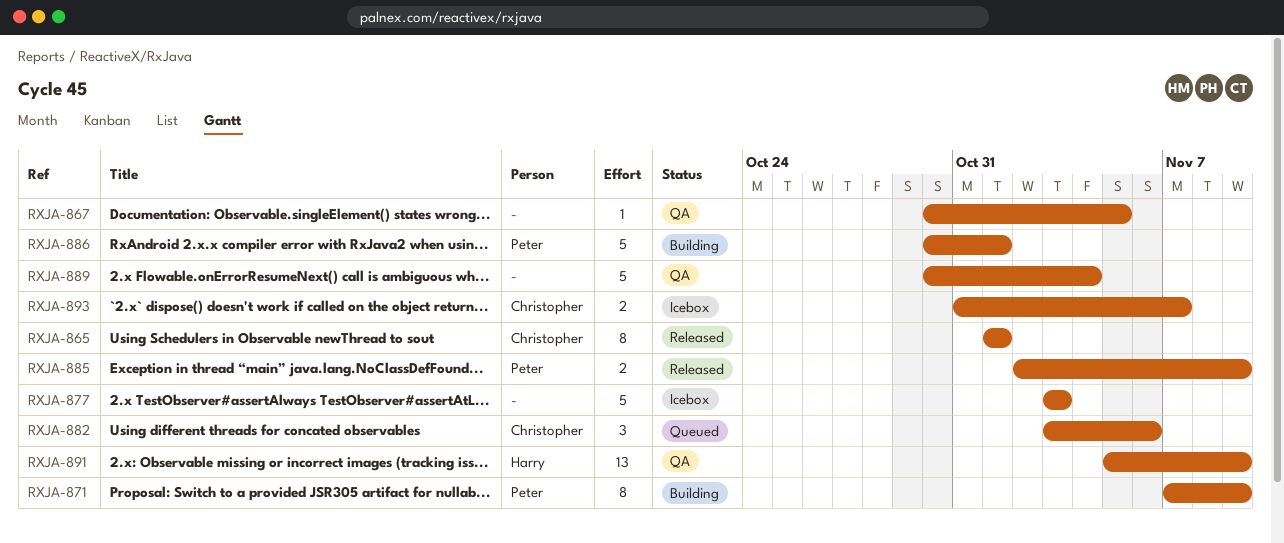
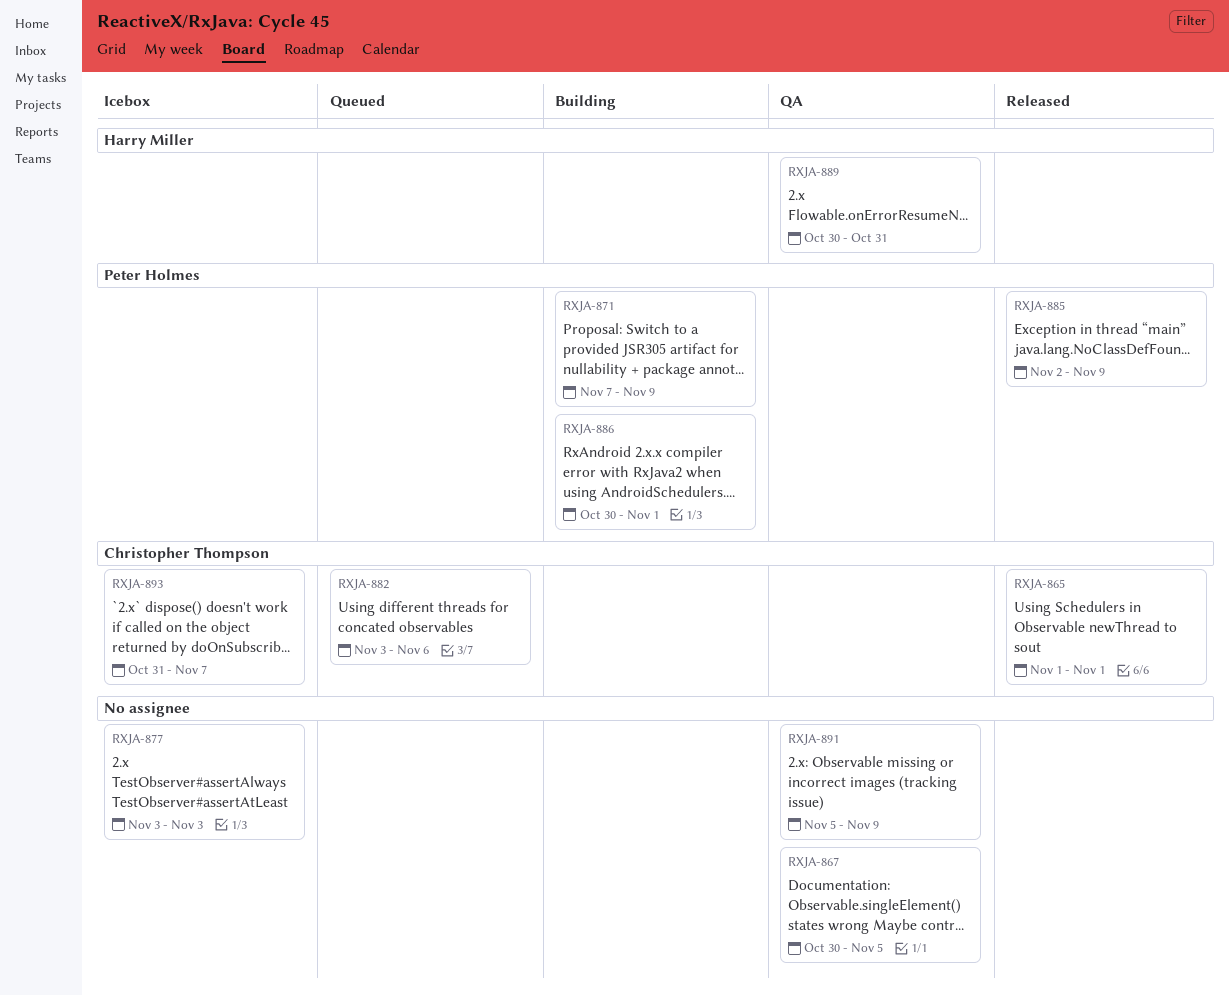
RXJA-889, owner: none -> Harry Miller
RXJA-889, due: Nov 4 -> Oct 31
RXJA-891, owner: Harry Miller -> none

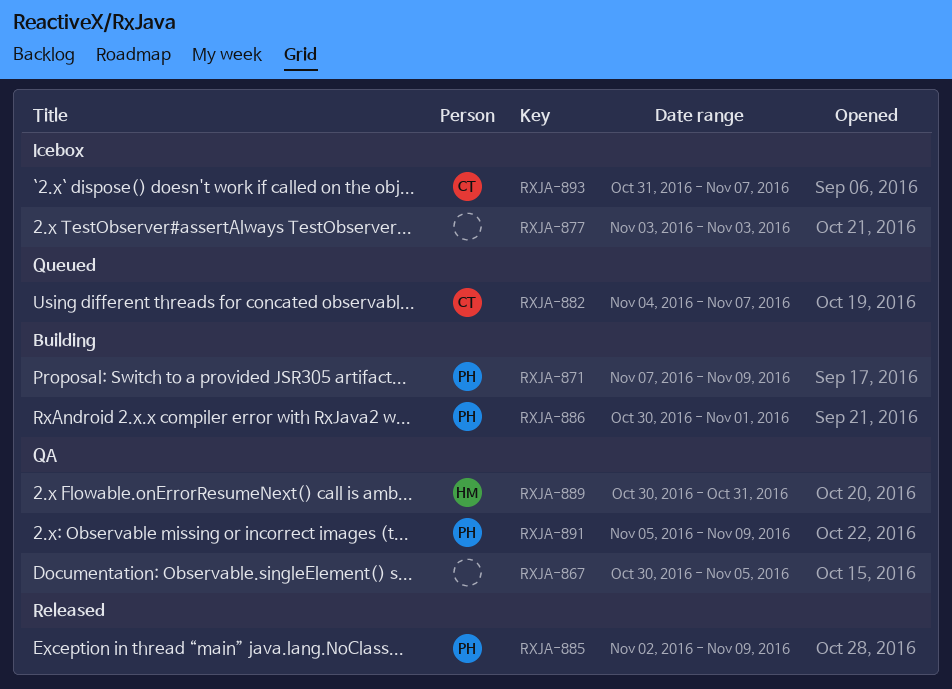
RXJA-865: present -> none
RXJA-882, start: Nov 3 -> Nov 4
RXJA-882, due: Nov 6 -> Nov 7
RXJA-891, owner: none -> Peter Holmes

